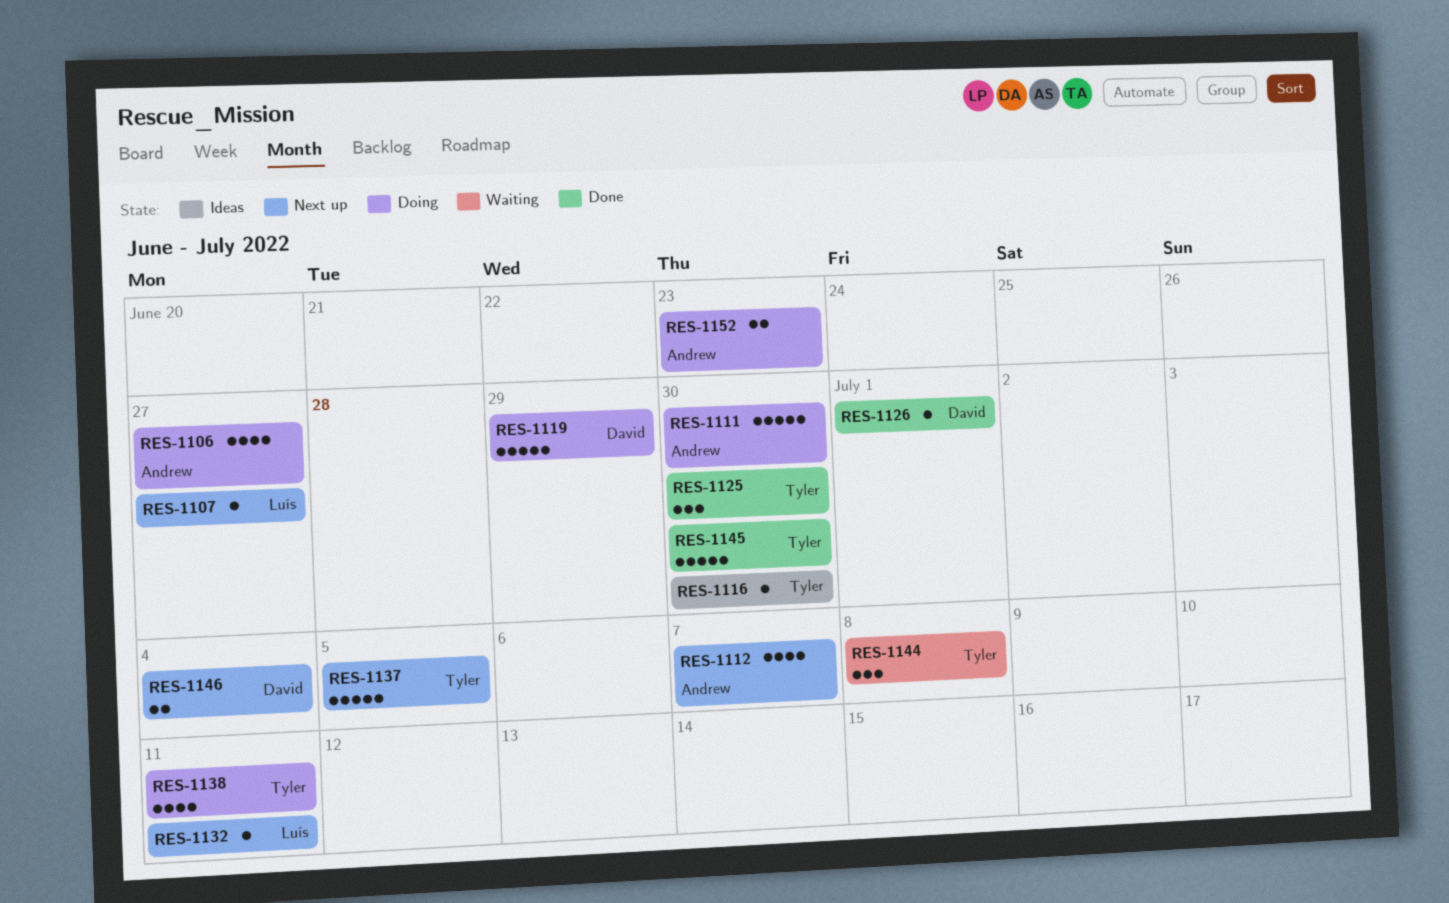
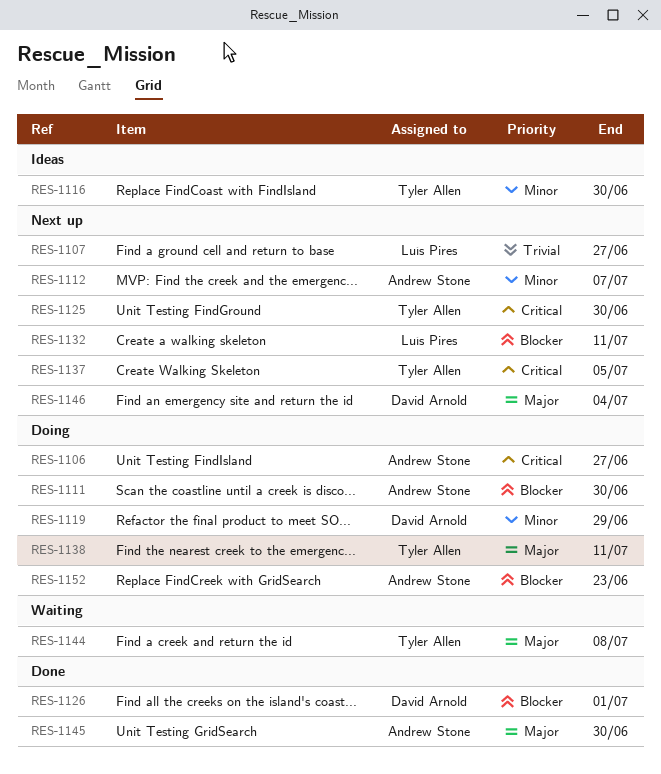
RES-1125, status: Done -> Next up
RES-1145, owner: Tyler Allen -> Andrew Stone

